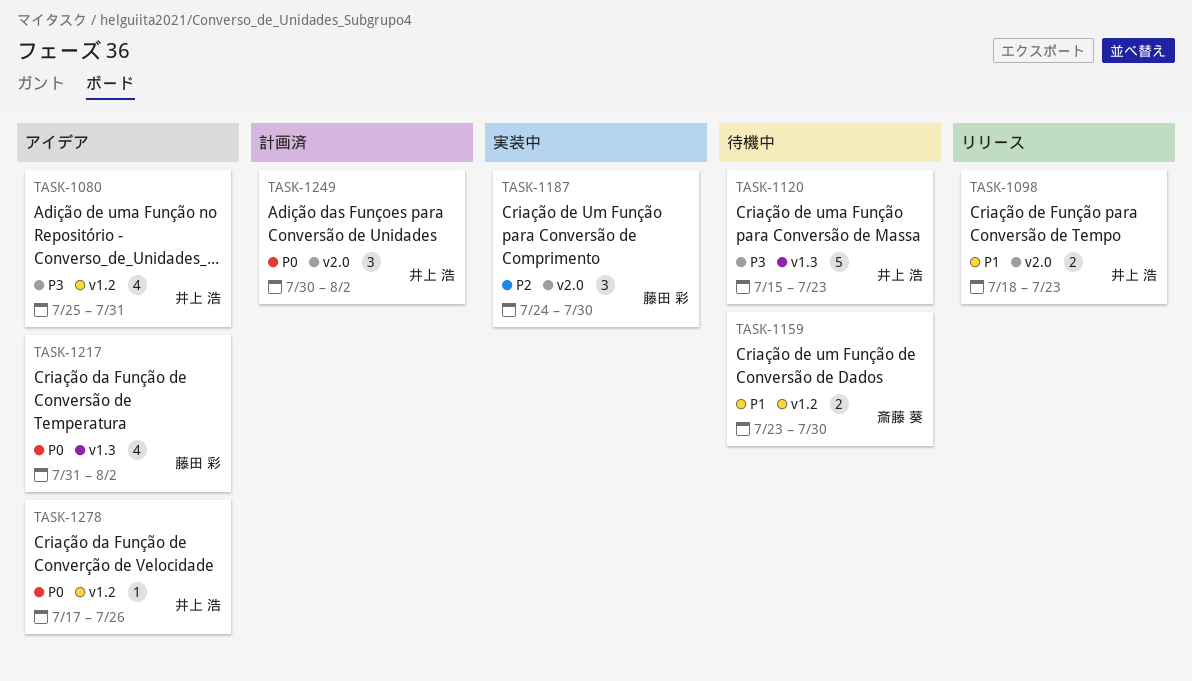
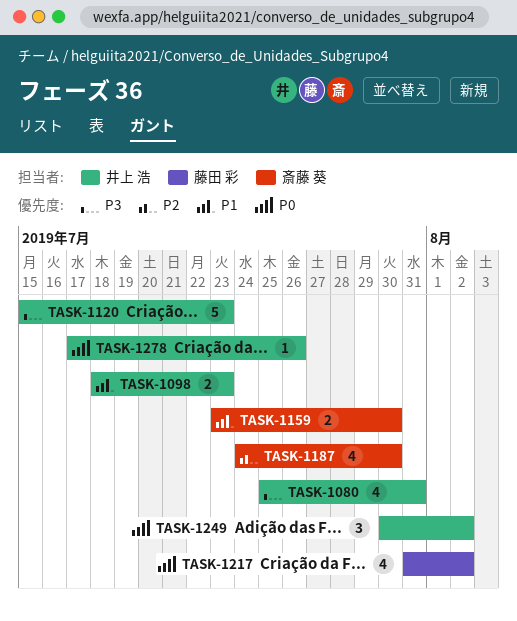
TASK-1187, owner: 藤田 彩 -> 斎藤 葵
TASK-1187, estimate: 3 -> 4

